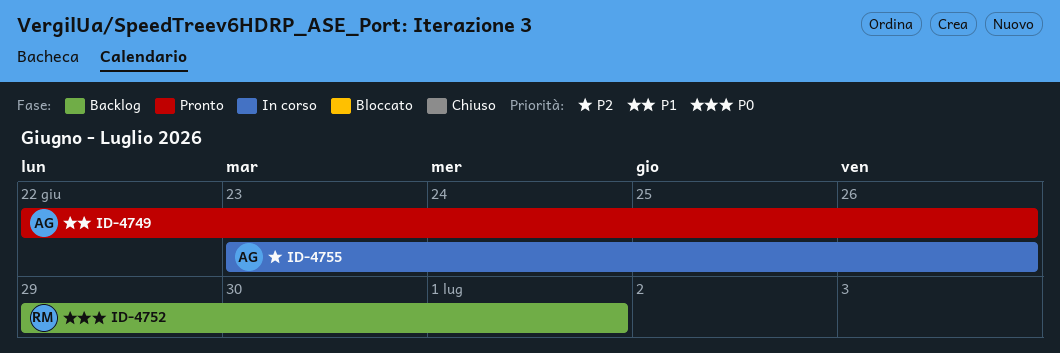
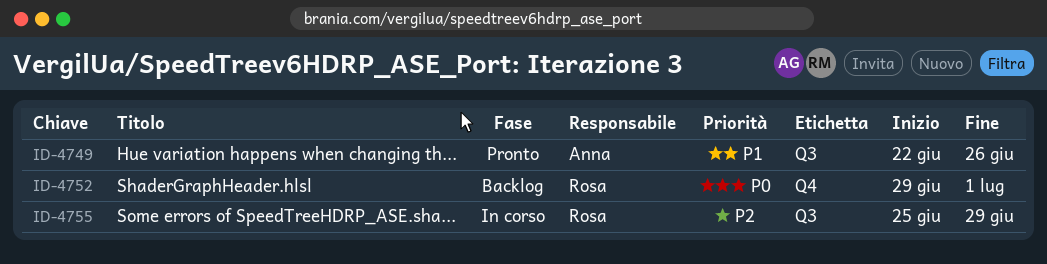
ID-4755, owner: Anna -> Rosa
ID-4755, start: Jun 23 -> Jun 25
ID-4755, due: Jun 26 -> Jun 29

